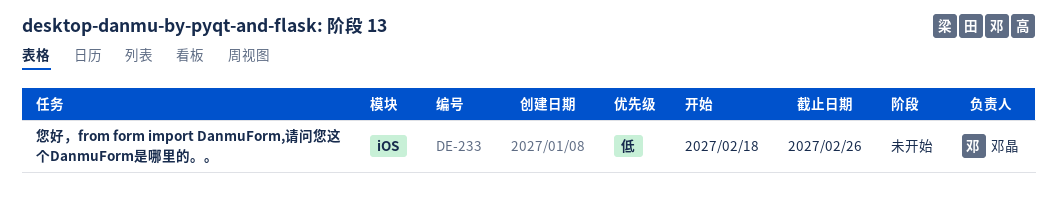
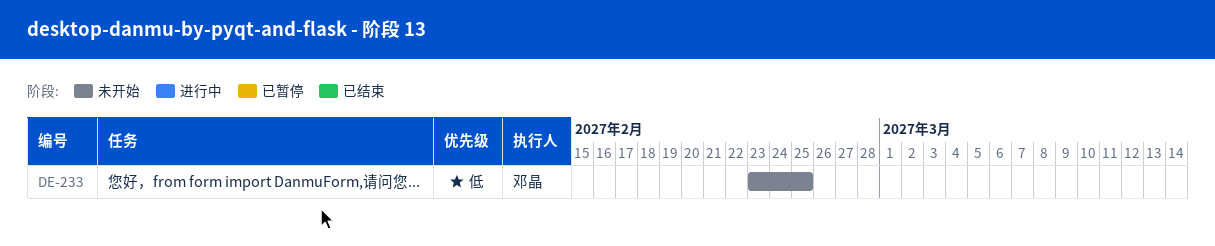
DE-233, start: Feb 18 -> Feb 23
DE-233, due: Feb 26 -> Feb 25

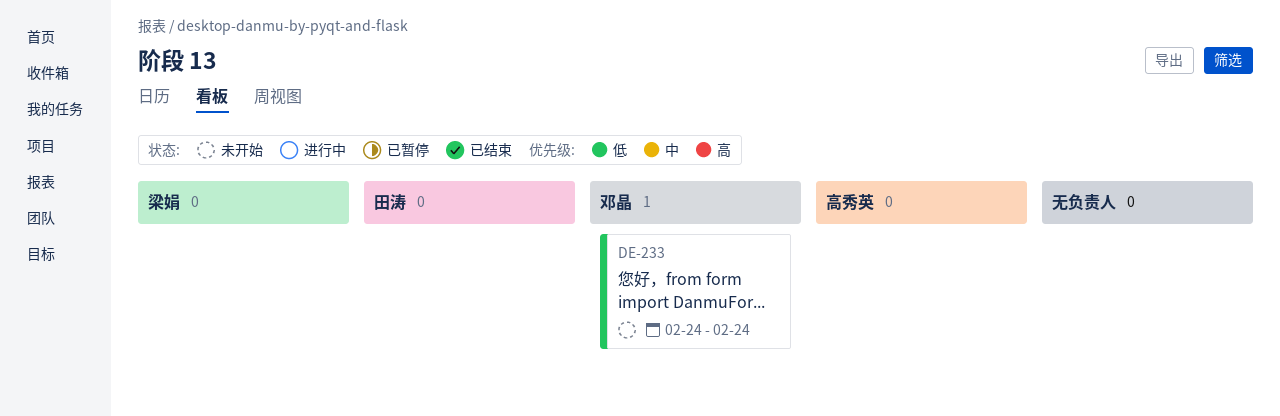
DE-233, start: Feb 23 -> Feb 24
DE-233, due: Feb 25 -> Feb 24

